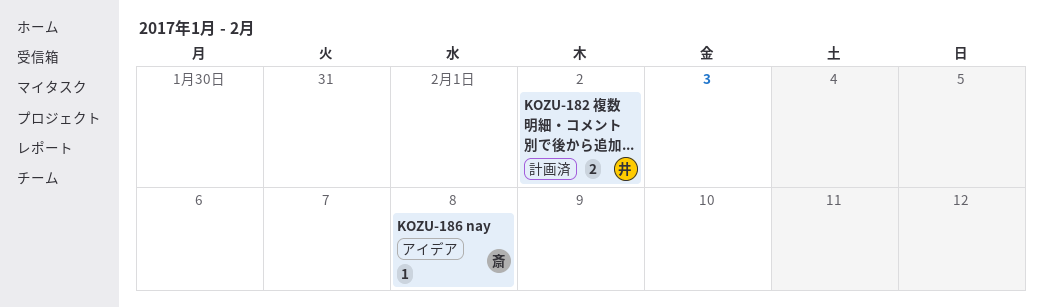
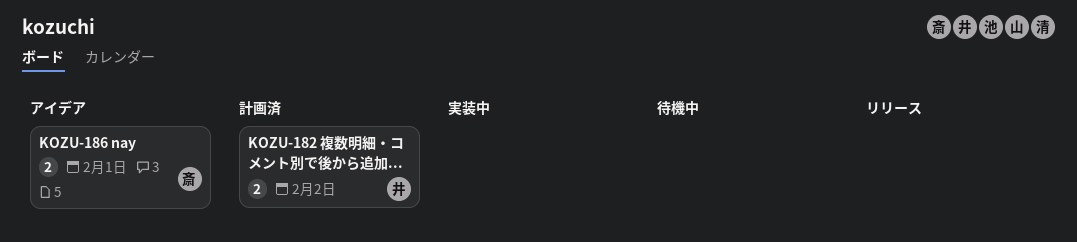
KOZU-186, estimate: 1 -> 2
KOZU-186, due: Feb 8 -> Feb 1

